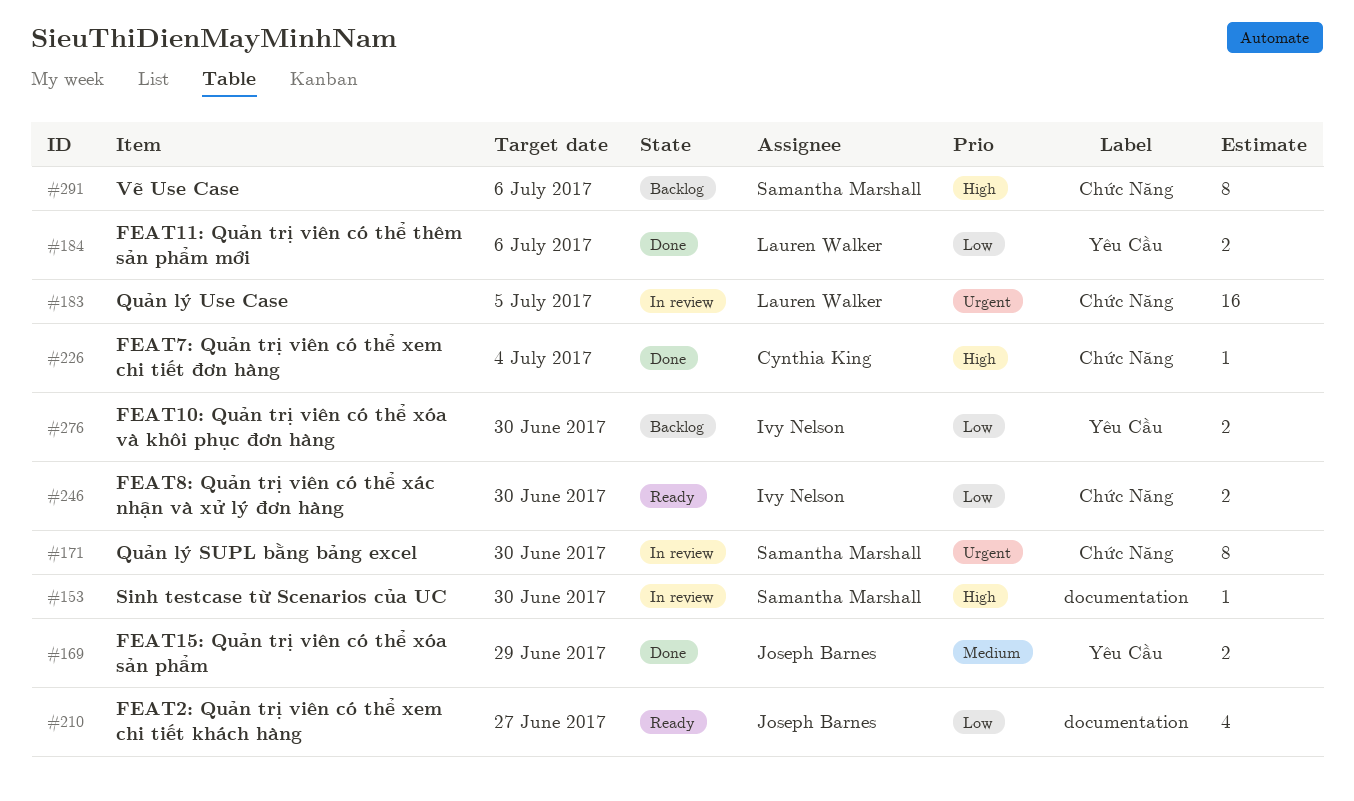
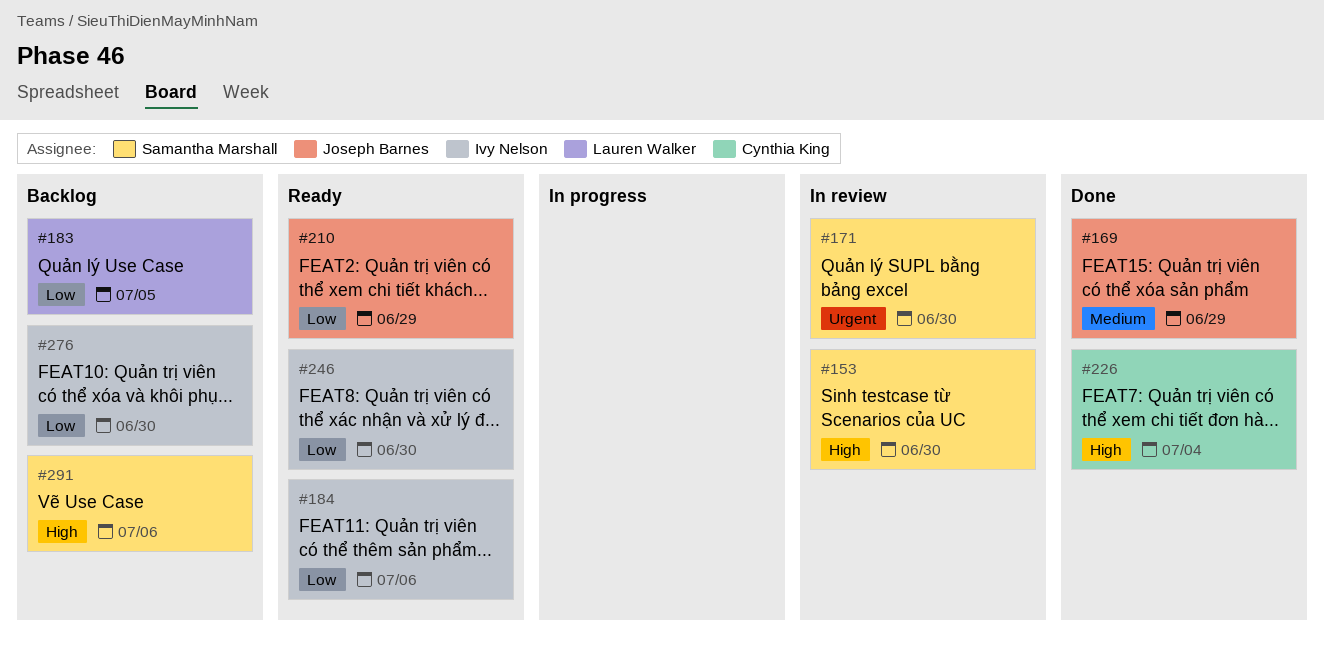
#183, status: In review -> Backlog
#183, priority: Urgent -> Low
#184, status: Done -> Ready
#184, owner: Lauren Walker -> Ivy Nelson
#210, due: Jun 27 -> Jun 29

